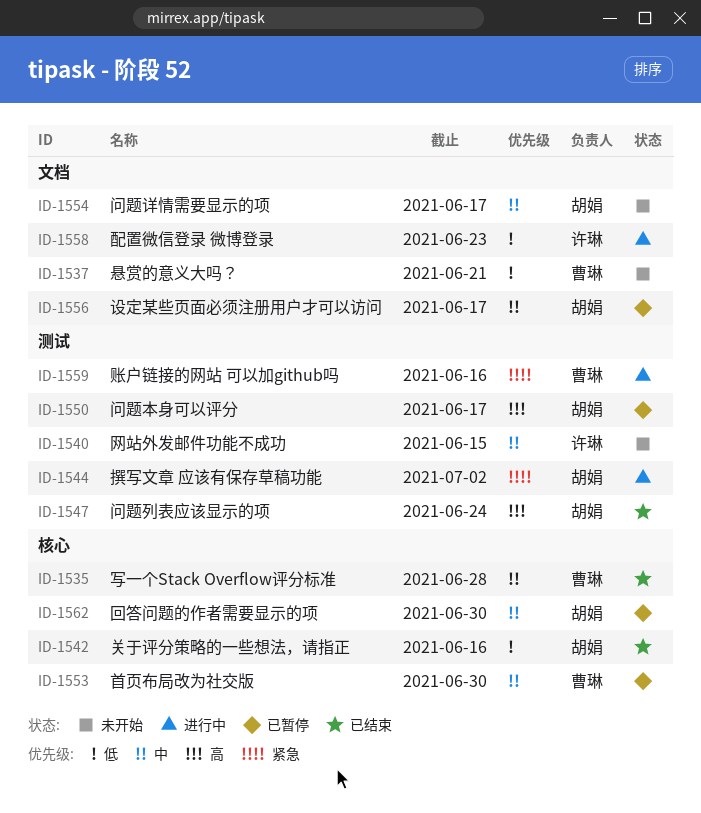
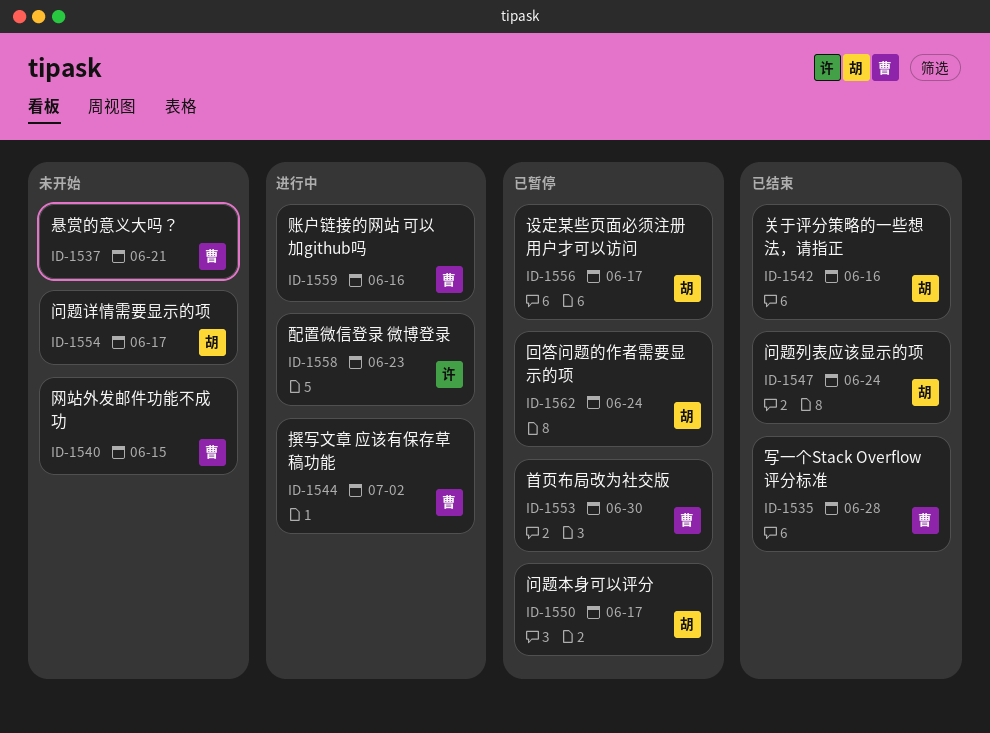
ID-1540, owner: 许琳 -> 曹琳
ID-1544, owner: 胡娟 -> 曹琳
ID-1562, due: Jun 30 -> Jun 24

